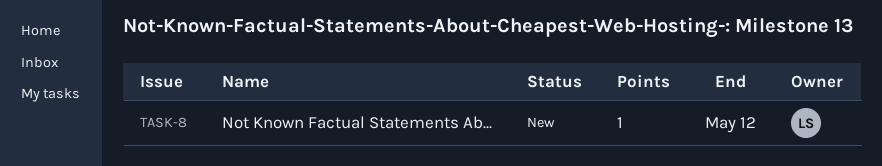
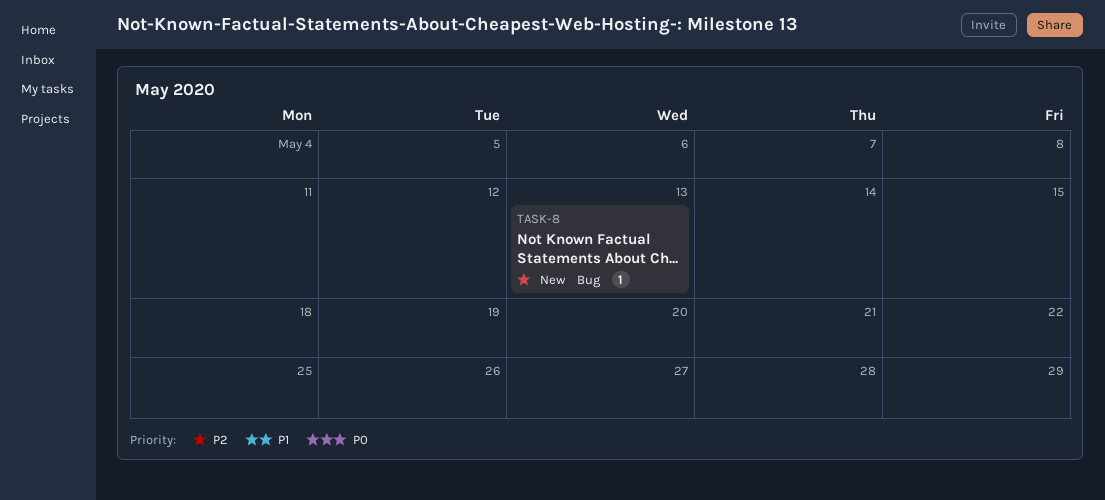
TASK-8, due: May 12 -> May 13

